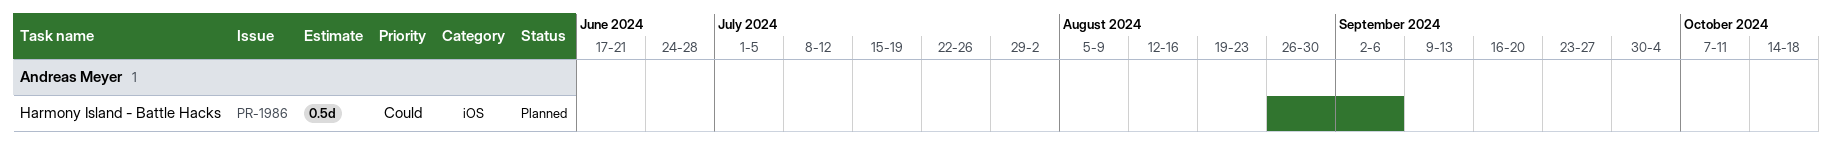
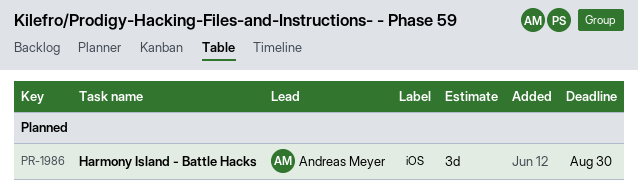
PR-1986, estimate: 0.5d -> 3d
PR-1986, due: Sep 6 -> Aug 30

